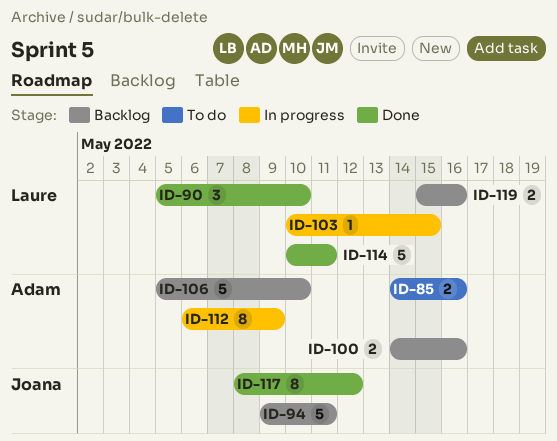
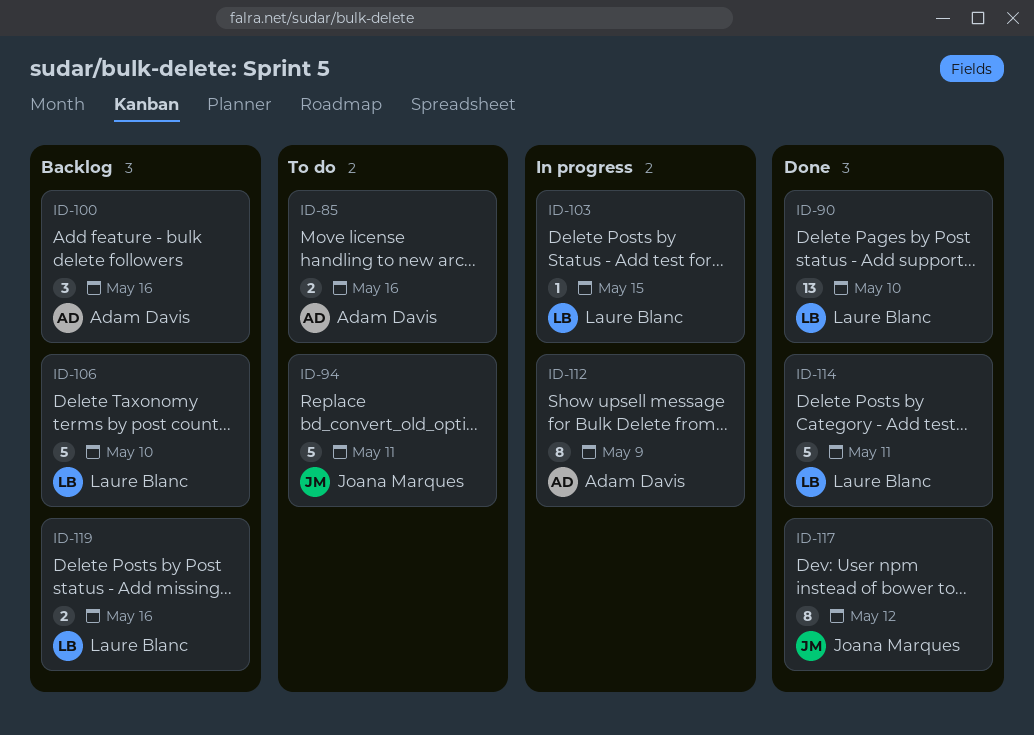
ID-90, estimate: 3 -> 13
ID-94, status: Backlog -> To do
ID-100, estimate: 2 -> 3
ID-106, owner: Adam Davis -> Laure Blanc

